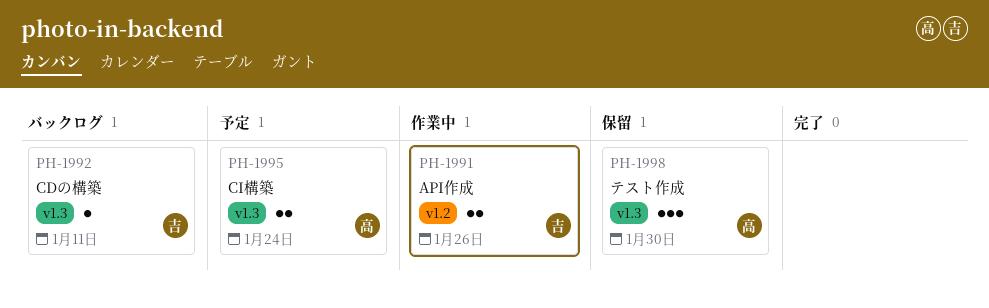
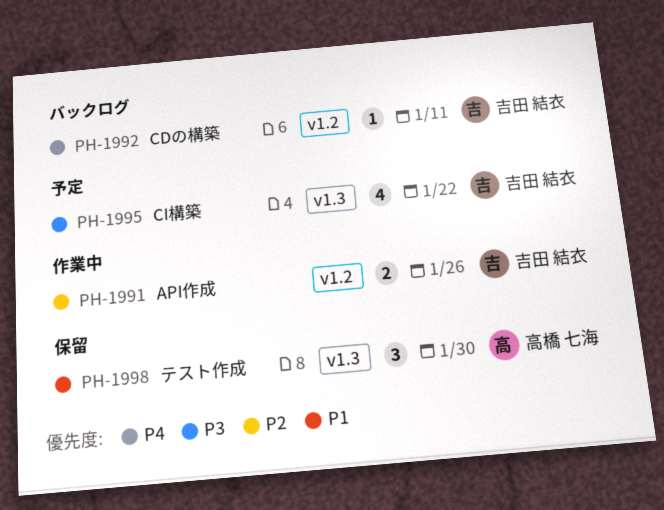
PH-1992, label: v1.3 -> v1.2
PH-1995, owner: 高橋 七海 -> 吉田 結衣
PH-1995, estimate: 2 -> 4
PH-1995, due: Jan 24 -> Jan 22

